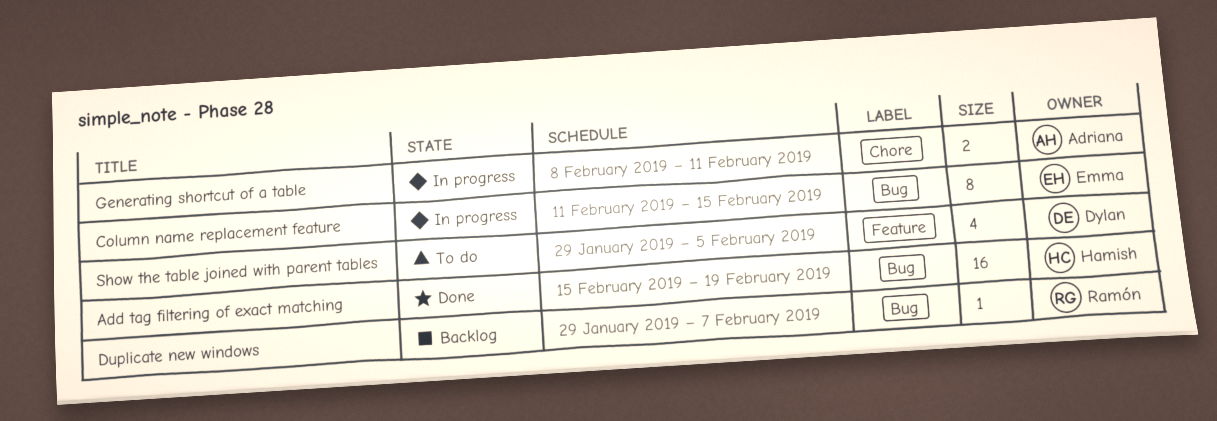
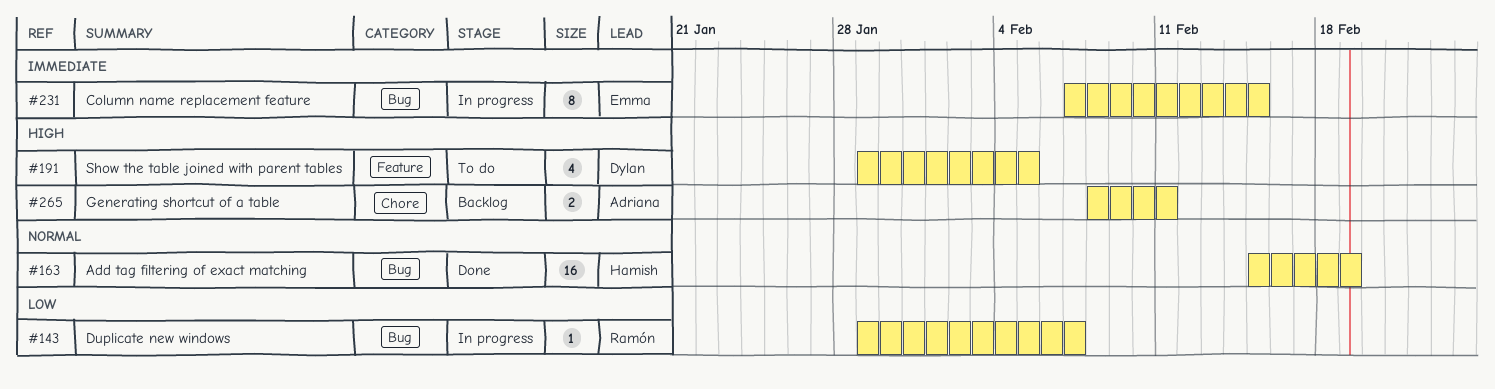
Column name replacement feature, start: Feb 11 -> Feb 7
Duplicate new windows, status: Backlog -> In progress
Generating shortcut of a table, status: In progress -> Backlog

